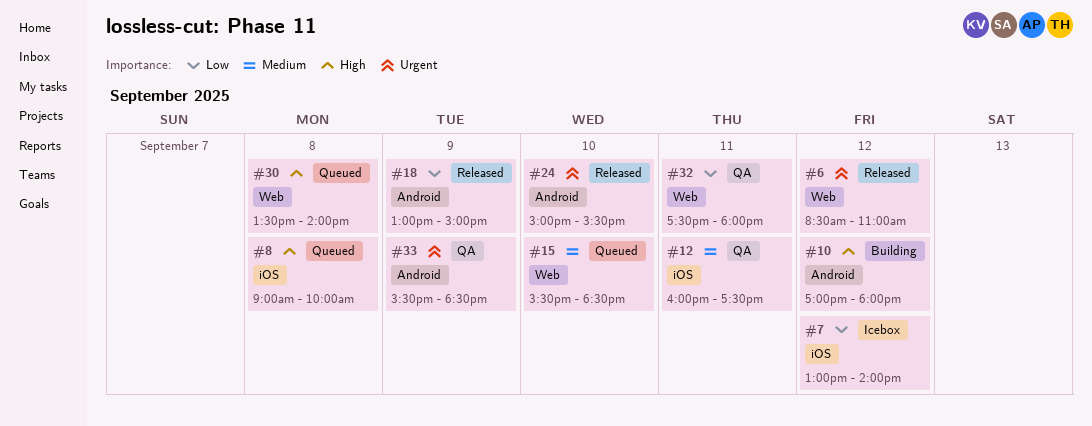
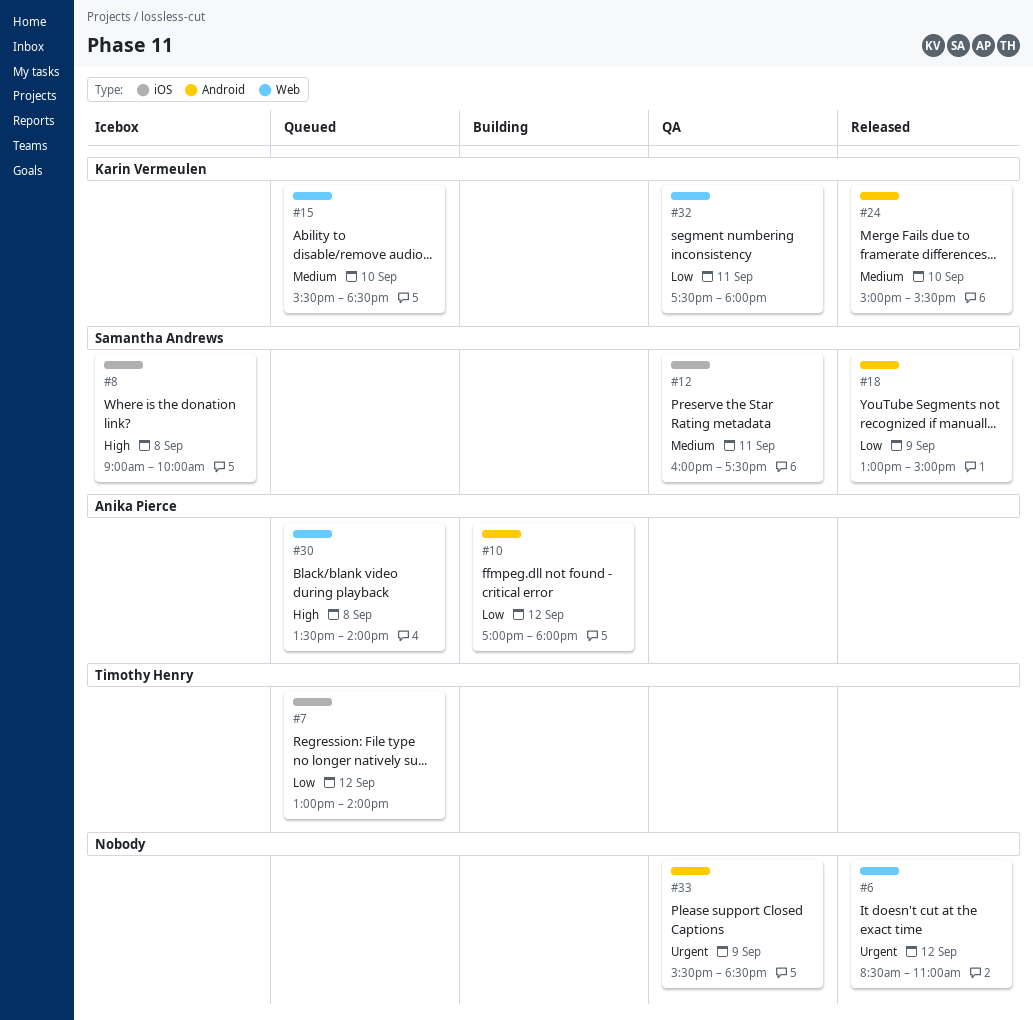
#7, status: Icebox -> Queued
#8, status: Queued -> Icebox
#10, priority: High -> Low
#24, priority: Urgent -> Medium

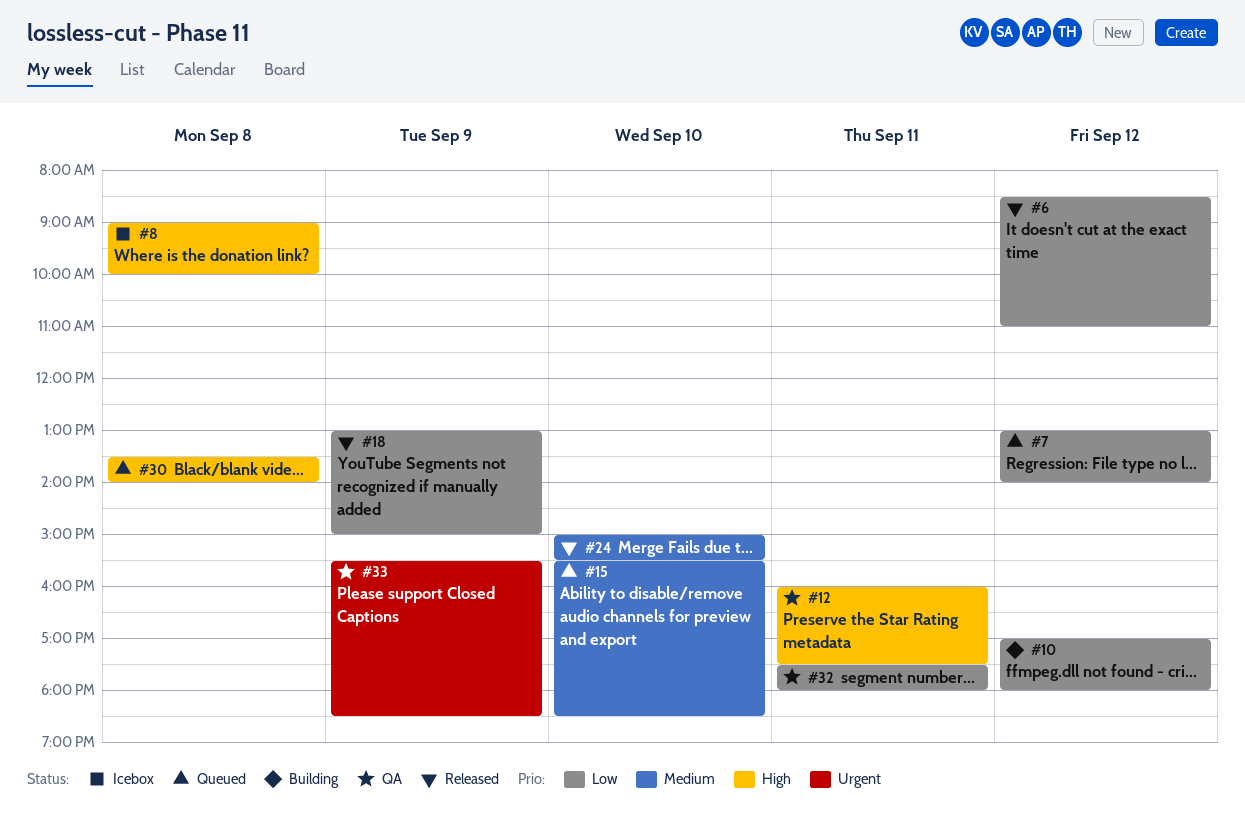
#6, priority: Urgent -> Low
#12, priority: Medium -> High

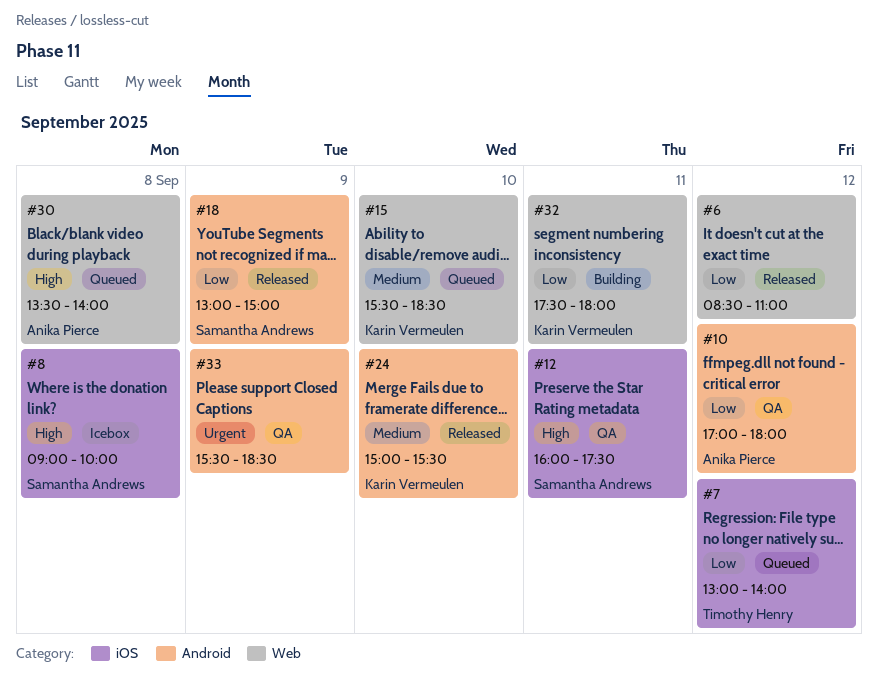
#10, status: Building -> QA
#32, status: QA -> Building

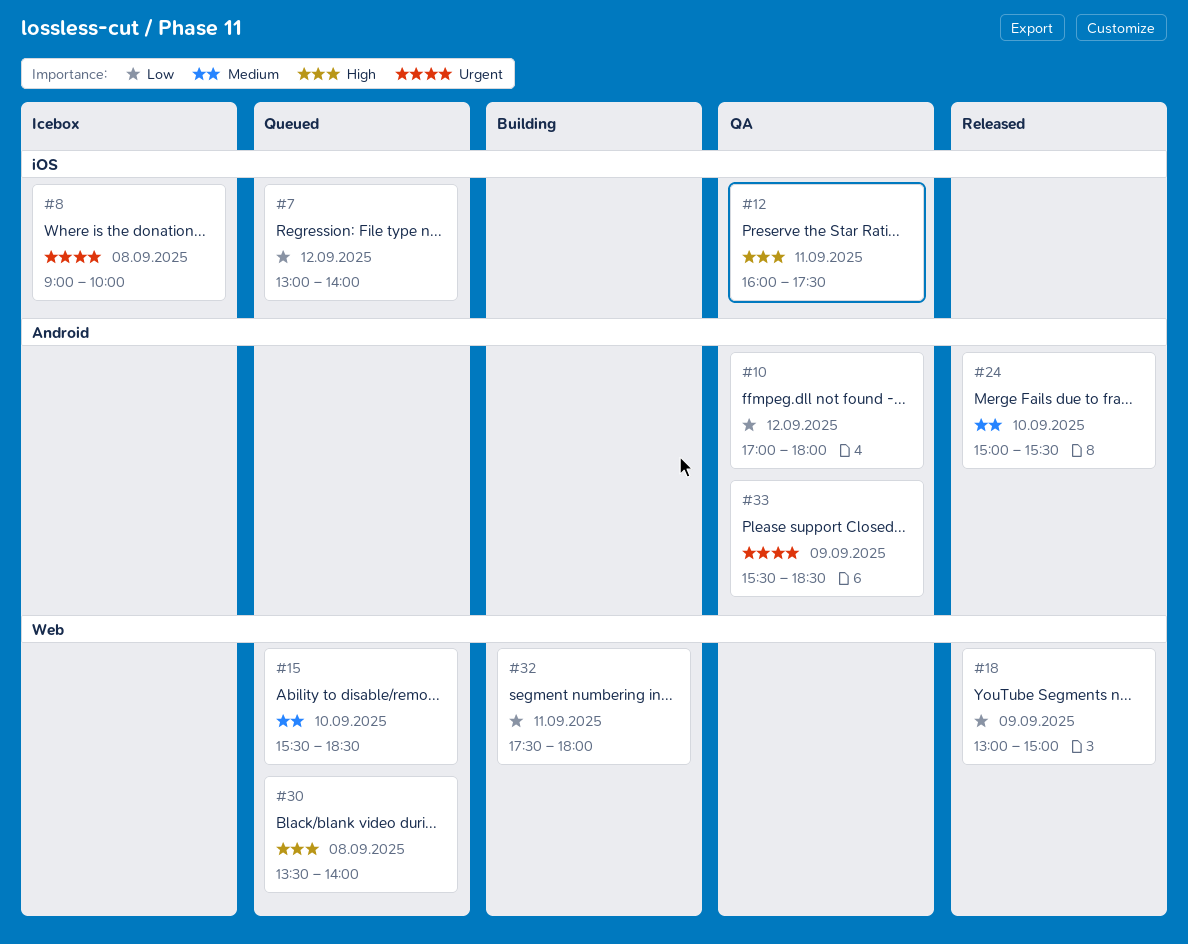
#6: present -> none
#8, priority: High -> Urgent
#18, label: Android -> Web

